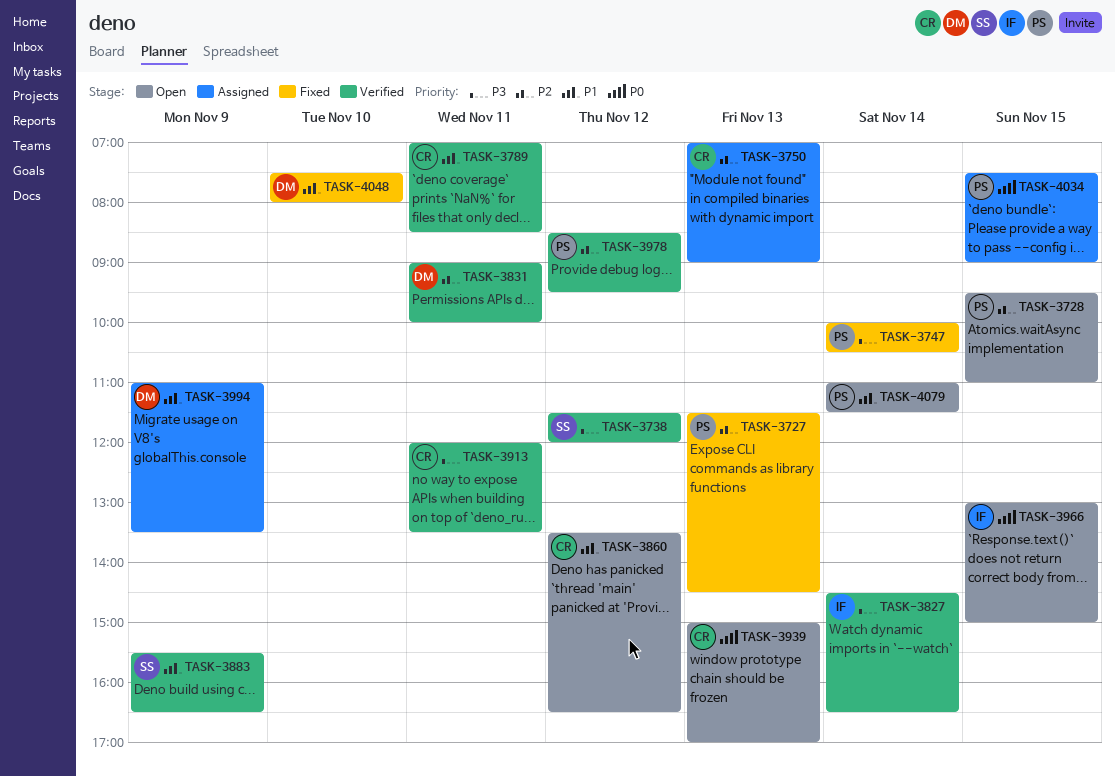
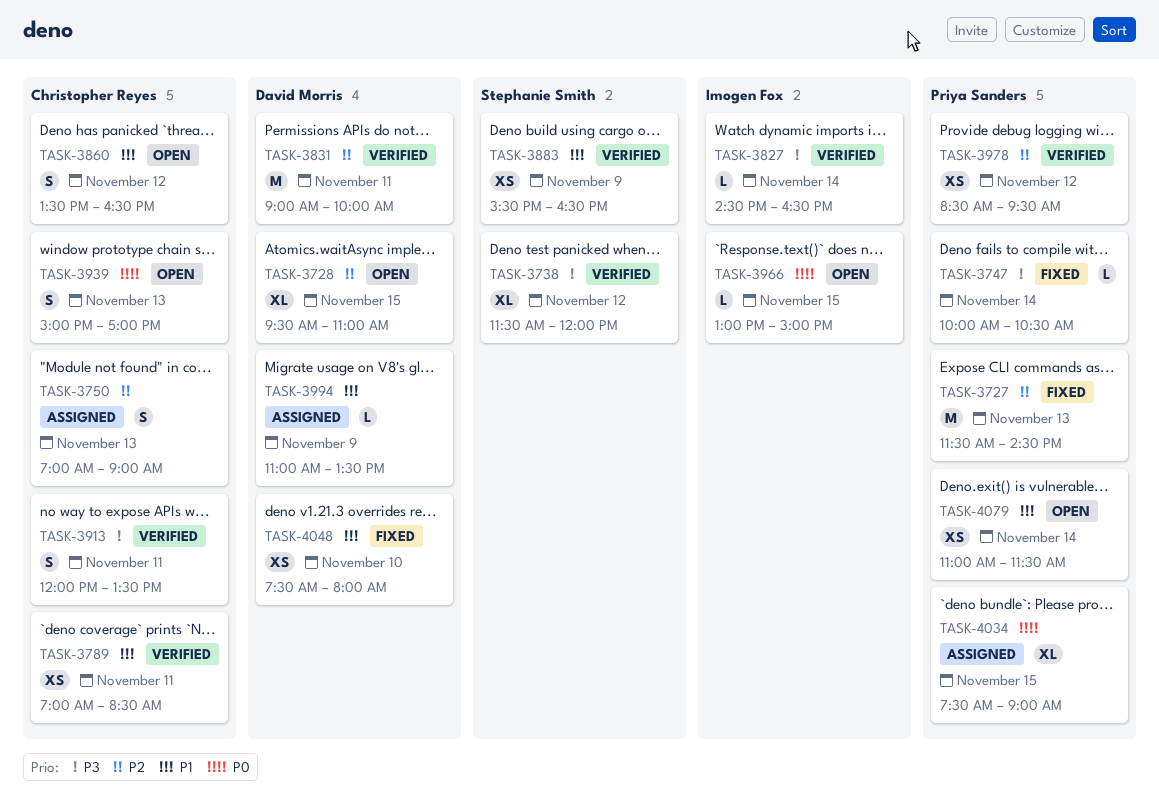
TASK-3728, owner: Priya Sanders -> David Morris

